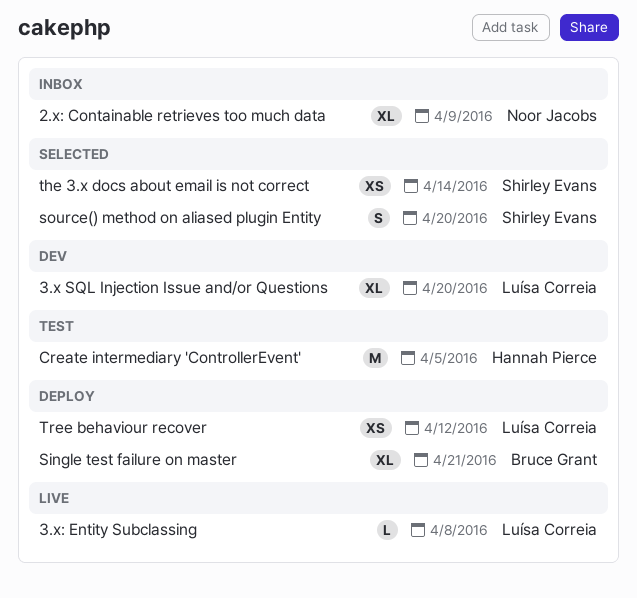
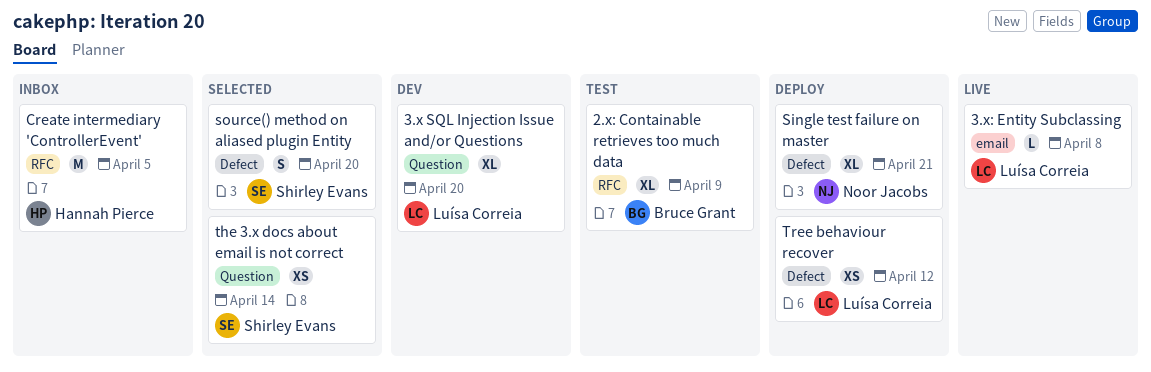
2.x: Containable retrieves too much data, status: Inbox -> Test
2.x: Containable retrieves too much data, owner: Noor Jacobs -> Bruce Grant
Create intermediary 'ControllerEvent', status: Test -> Inbox
Single test failure on master, owner: Bruce Grant -> Noor Jacobs

